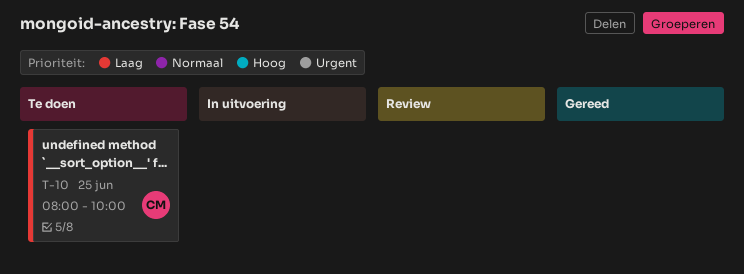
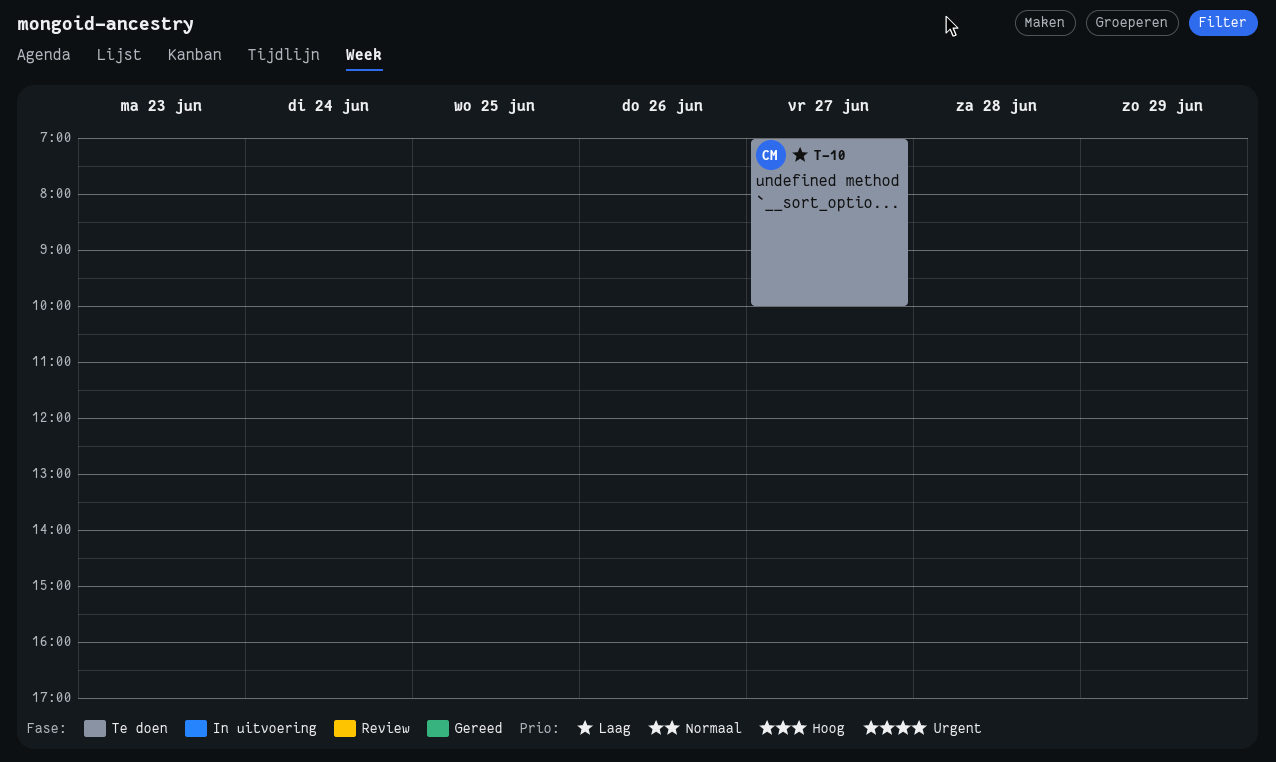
T-10, day: Jun 25 -> Jun 27
T-10, begins: 08:00 -> 07:00

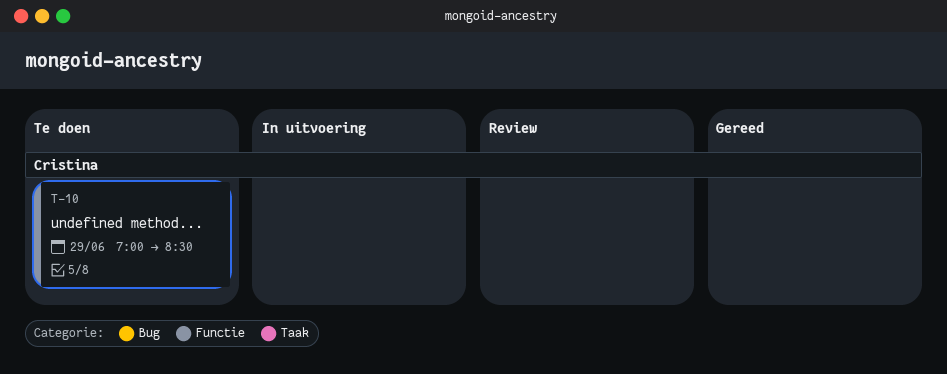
T-10, day: Jun 27 -> Jun 29
T-10, ends: 10:00 -> 08:30

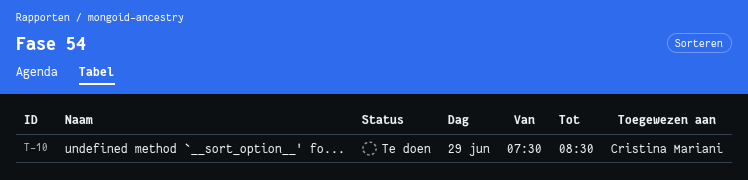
T-10, begins: 07:00 -> 07:30

